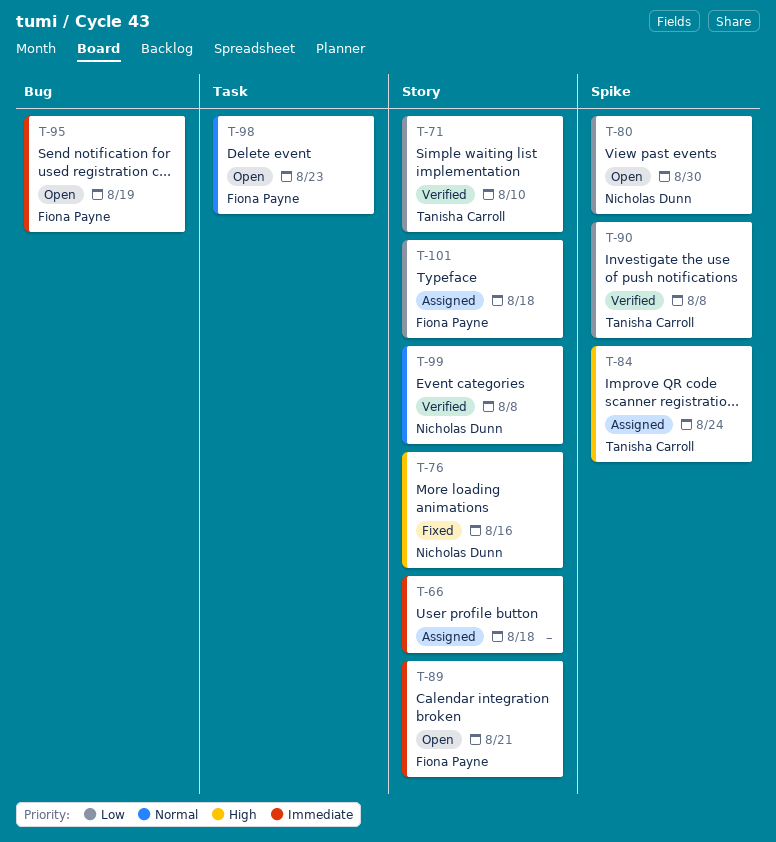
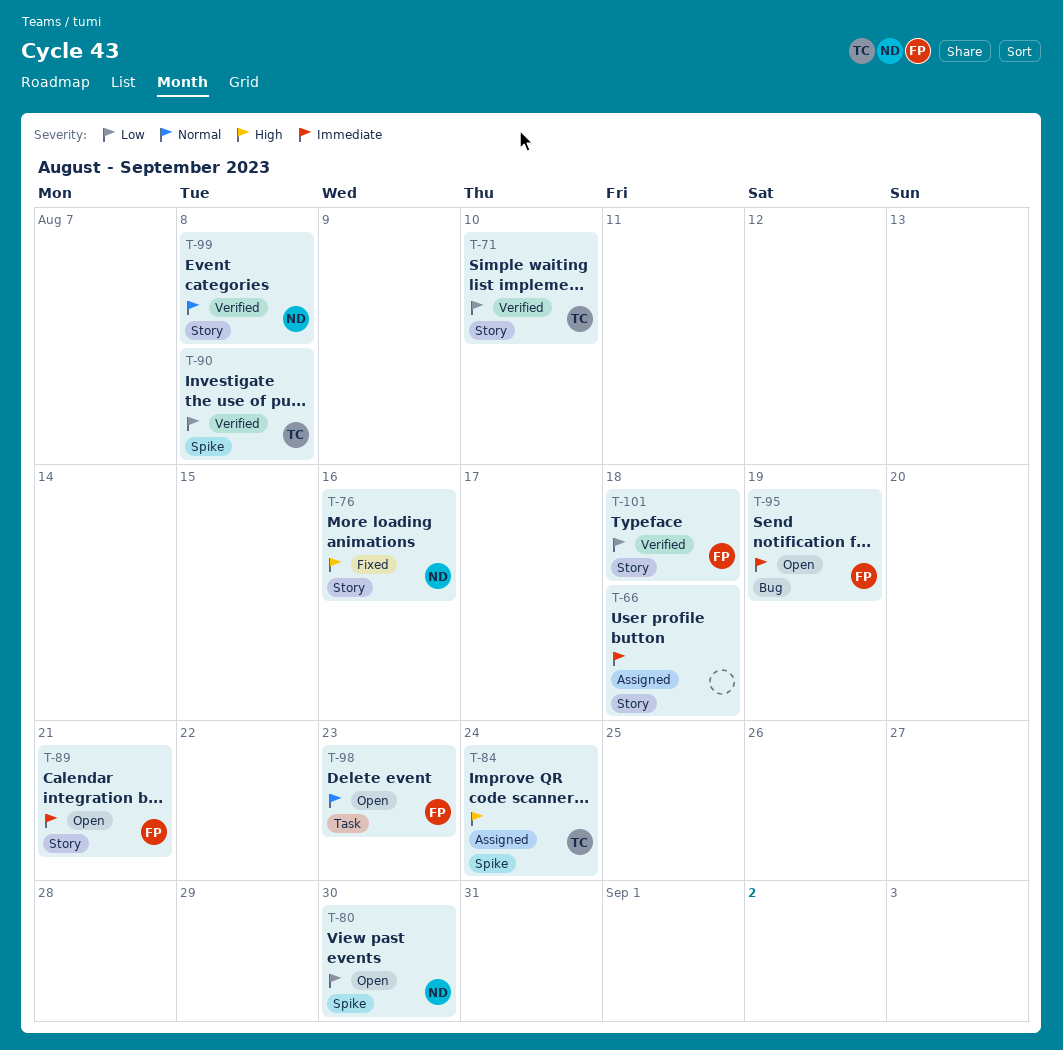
T-101, status: Assigned -> Verified

